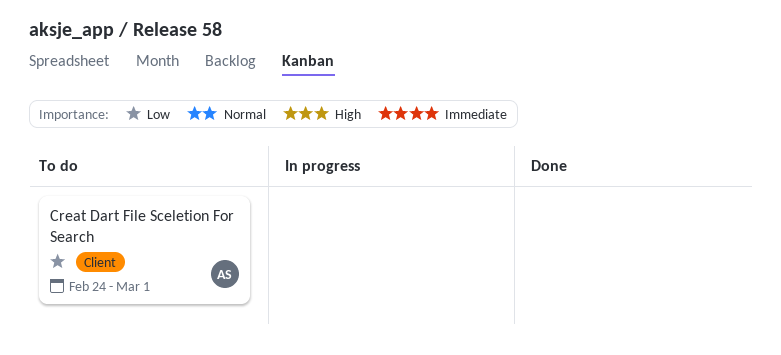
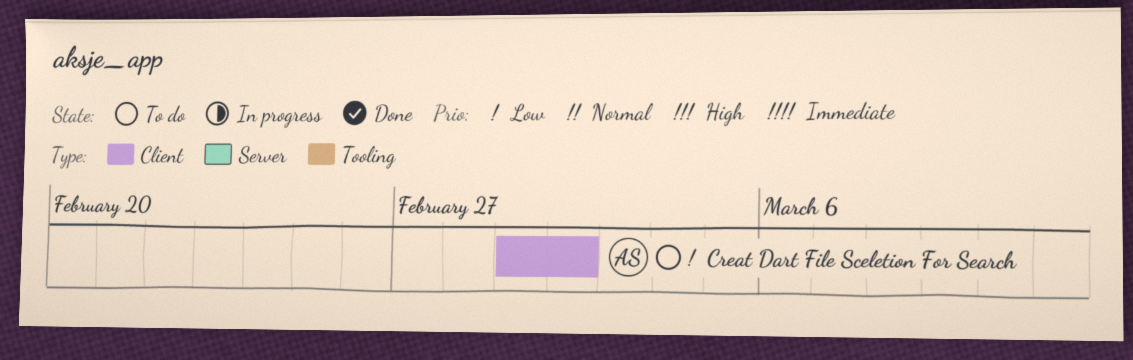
Creat Dart File Sceletion For Search, start: Feb 24 -> Mar 1
Creat Dart File Sceletion For Search, due: Mar 1 -> Mar 2

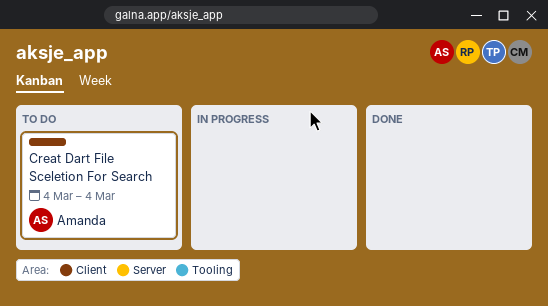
Creat Dart File Sceletion For Search, start: Mar 1 -> Mar 4
Creat Dart File Sceletion For Search, due: Mar 2 -> Mar 4

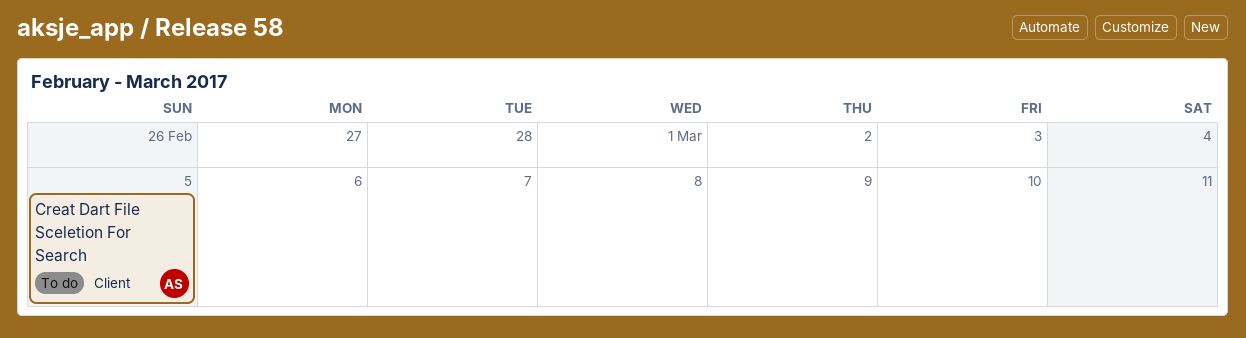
Creat Dart File Sceletion For Search, due: Mar 4 -> Mar 5

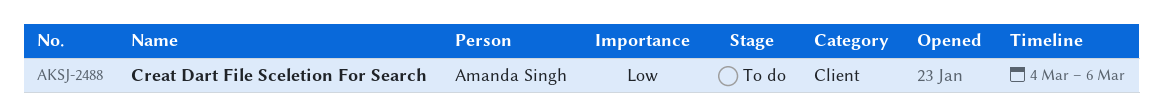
Creat Dart File Sceletion For Search, due: Mar 5 -> Mar 6

